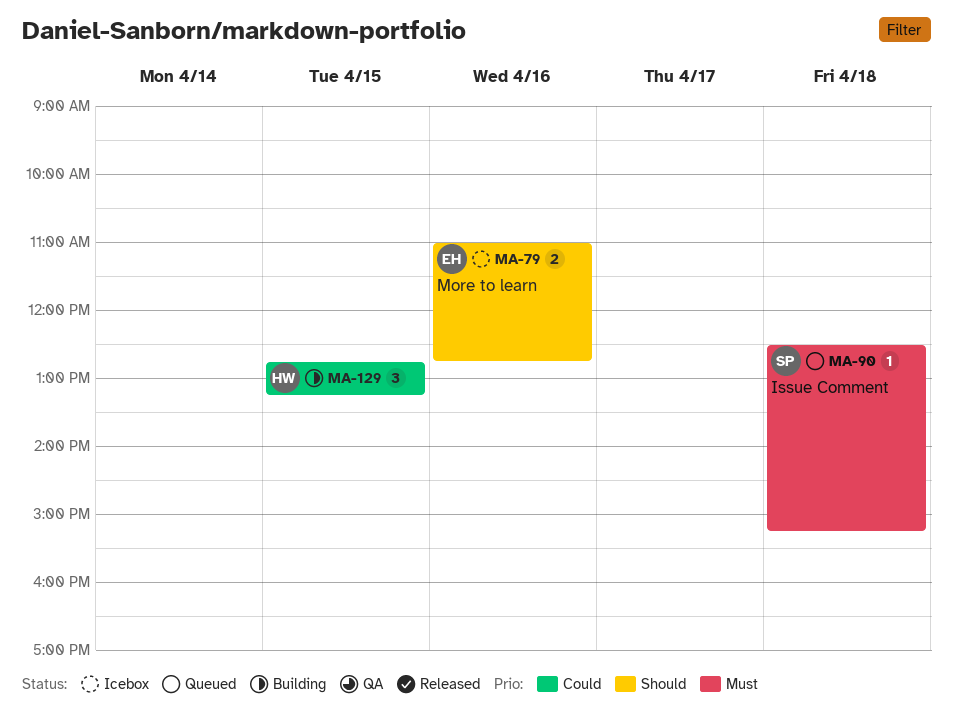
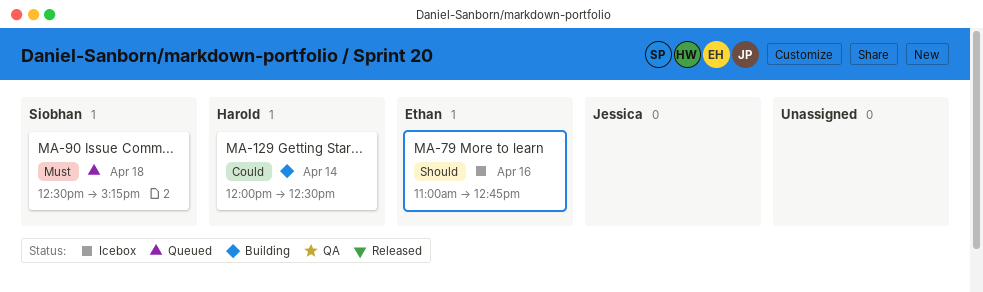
MA-129, day: Apr 15 -> Apr 14
MA-129, begins: 12:45 -> 12:00
MA-129, ends: 13:15 -> 12:30

